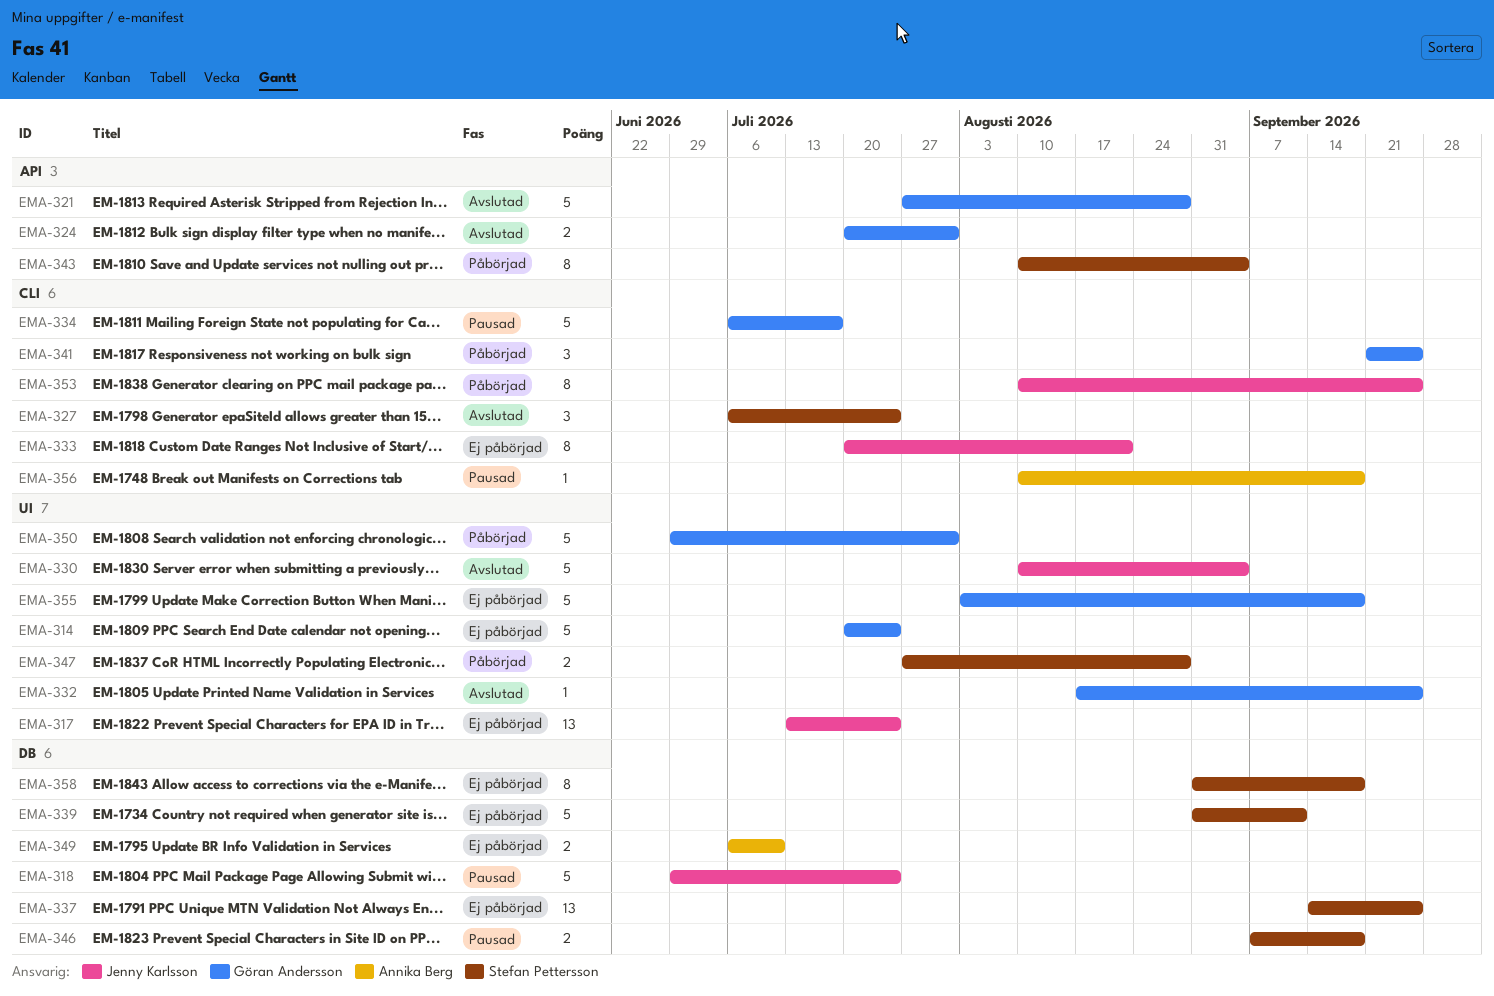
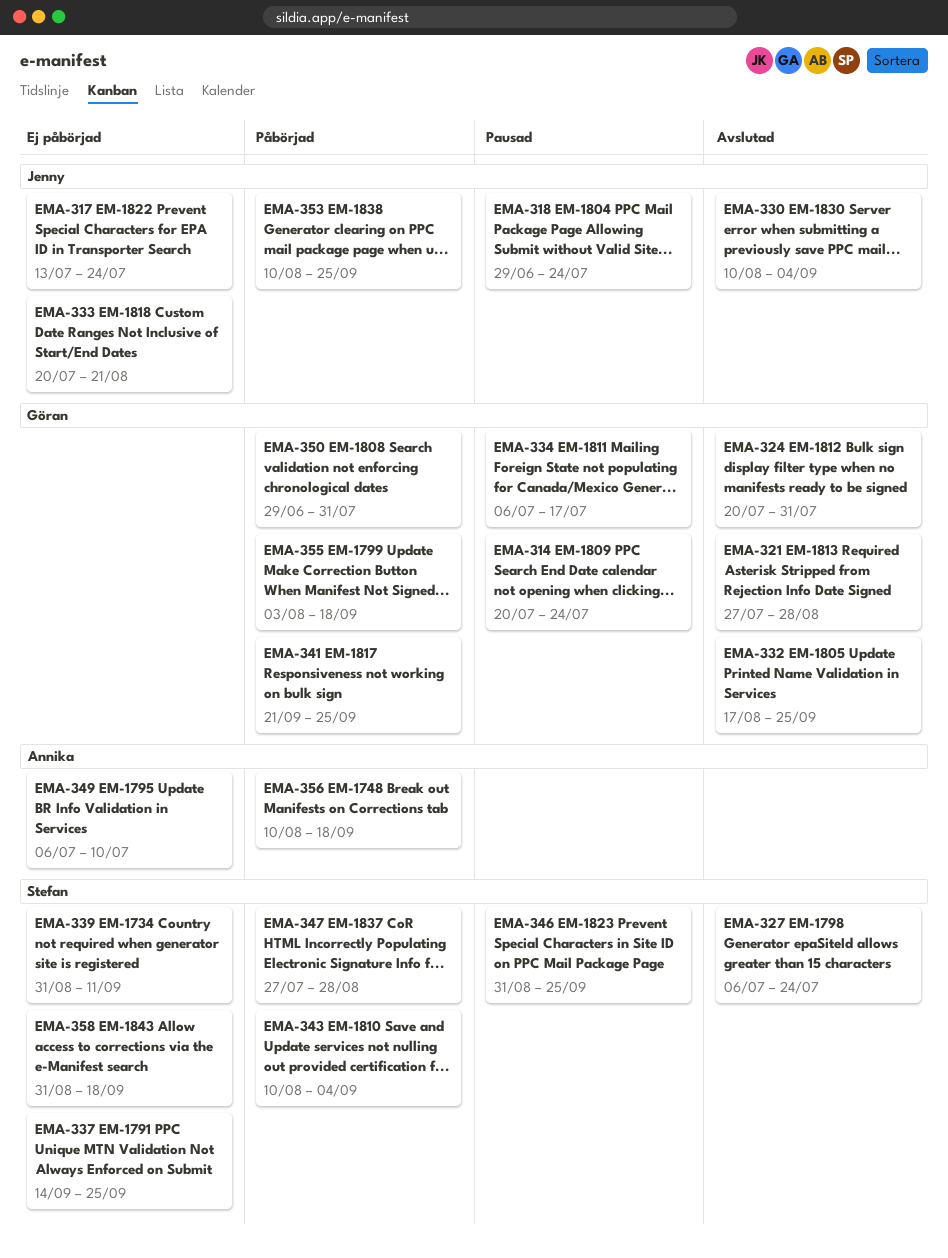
EMA-314, status: Ej påbörjad -> Pausad
EMA-346, start: Sep 7 -> Aug 31
EMA-346, due: Sep 18 -> Sep 25
EMA-355, status: Ej påbörjad -> Påbörjad
EMA-356, status: Pausad -> Påbörjad

